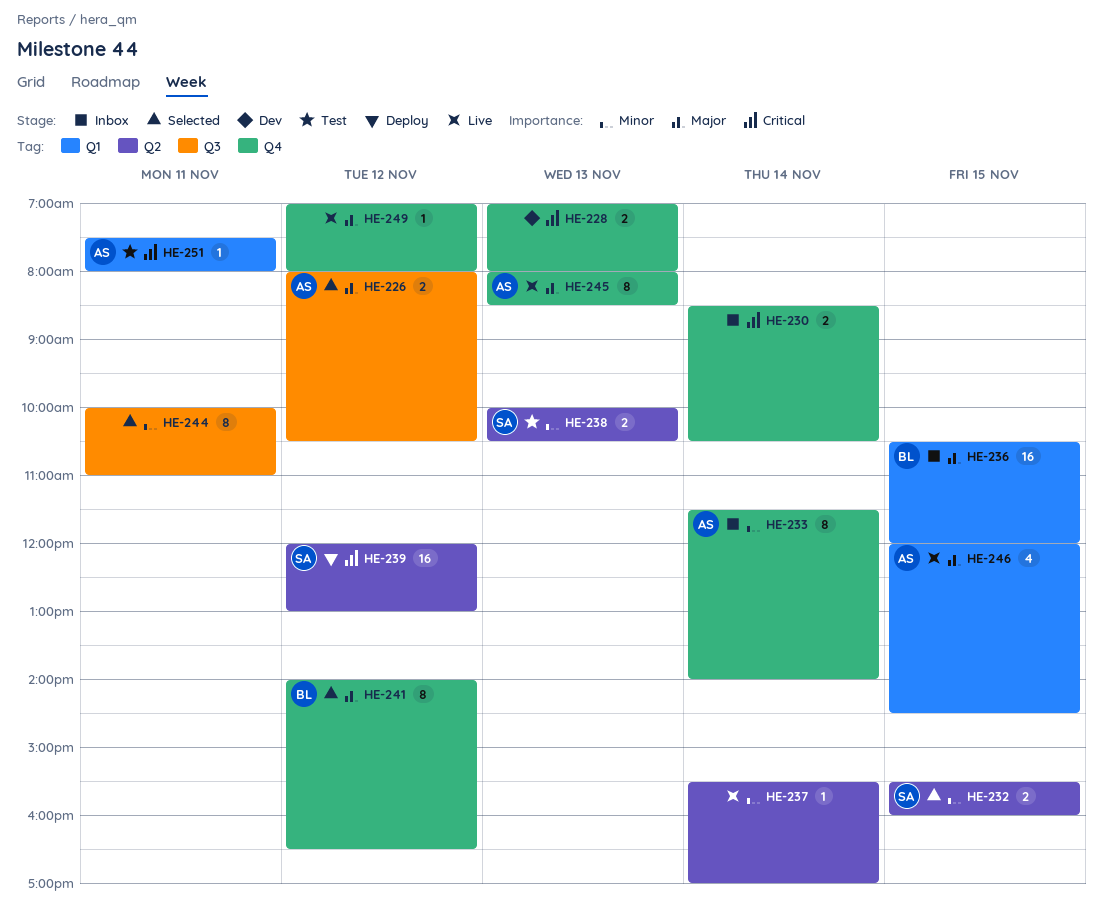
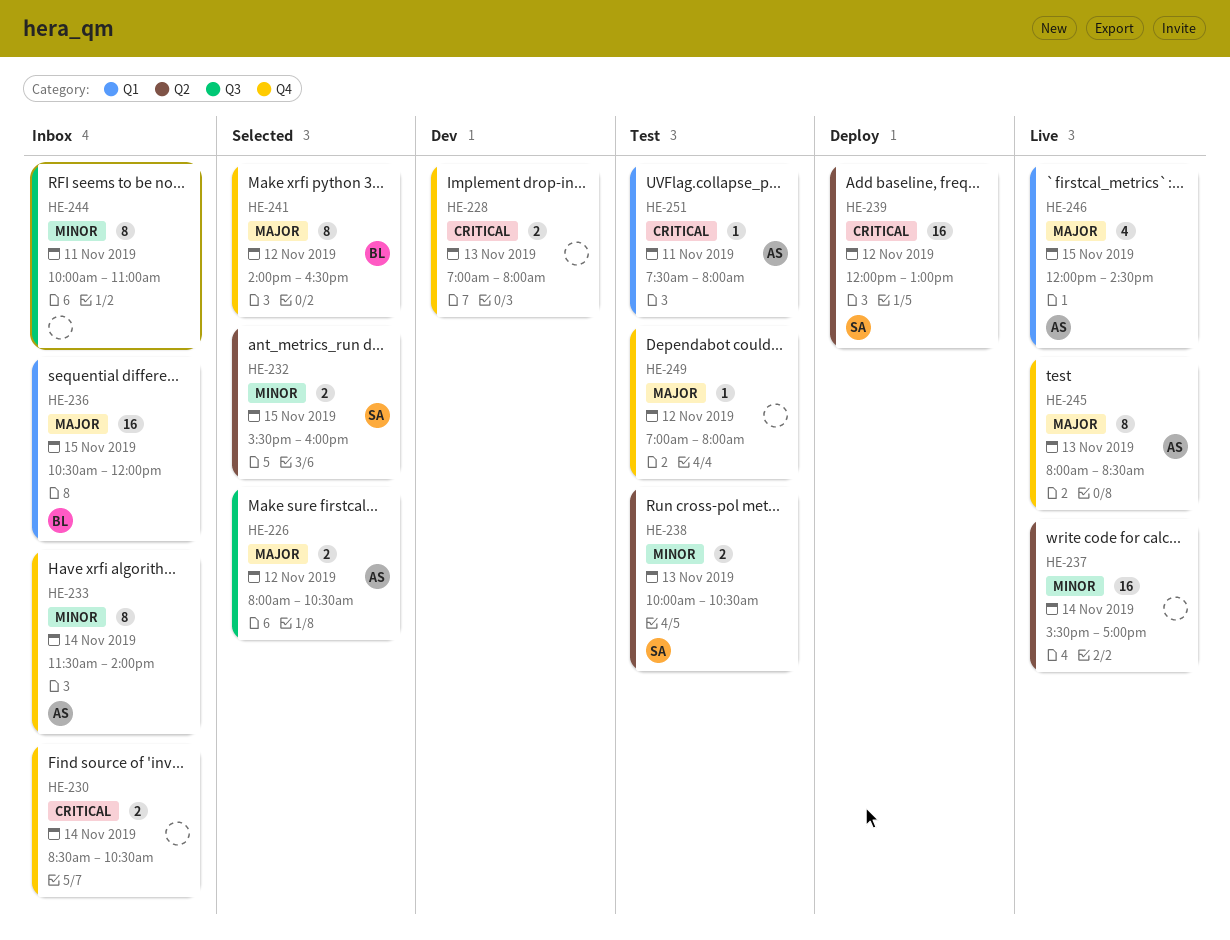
HE-237, estimate: 1 -> 16
HE-244, status: Selected -> Inbox
HE-249, status: Live -> Test

